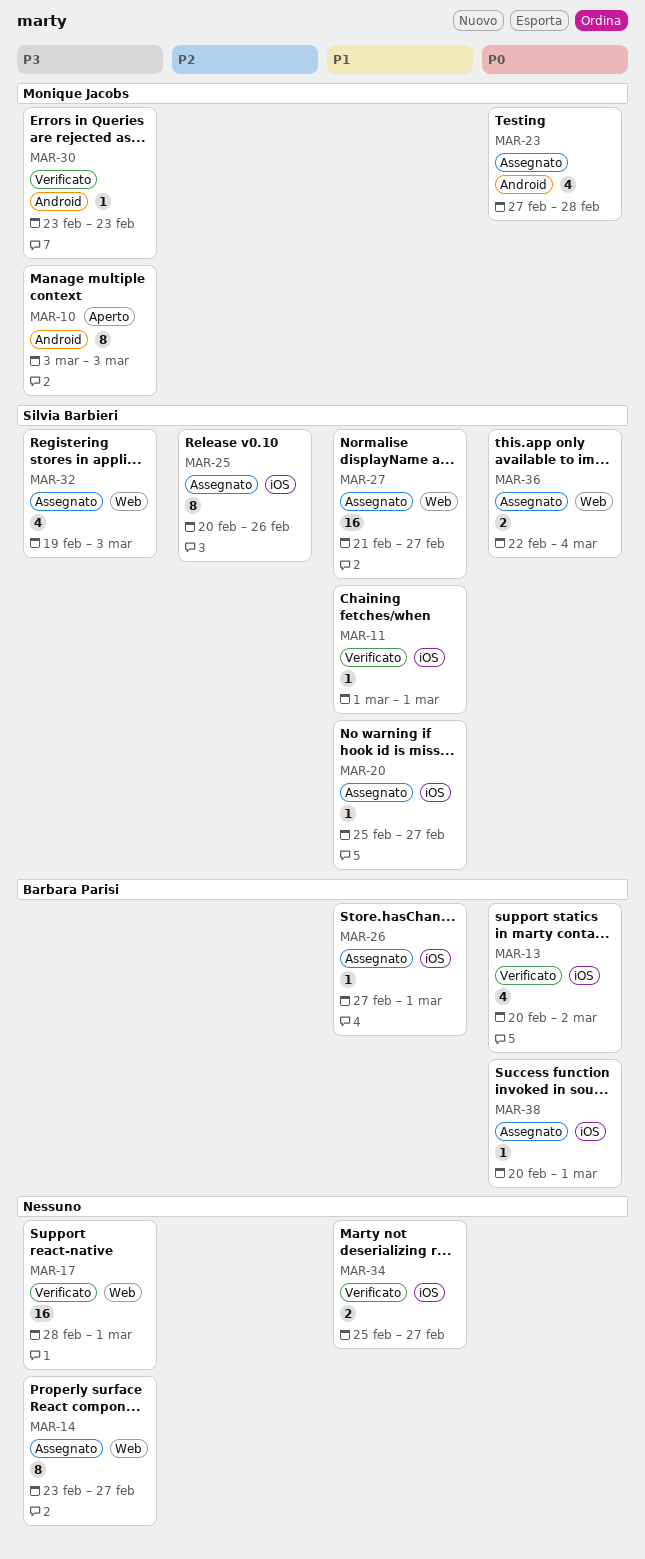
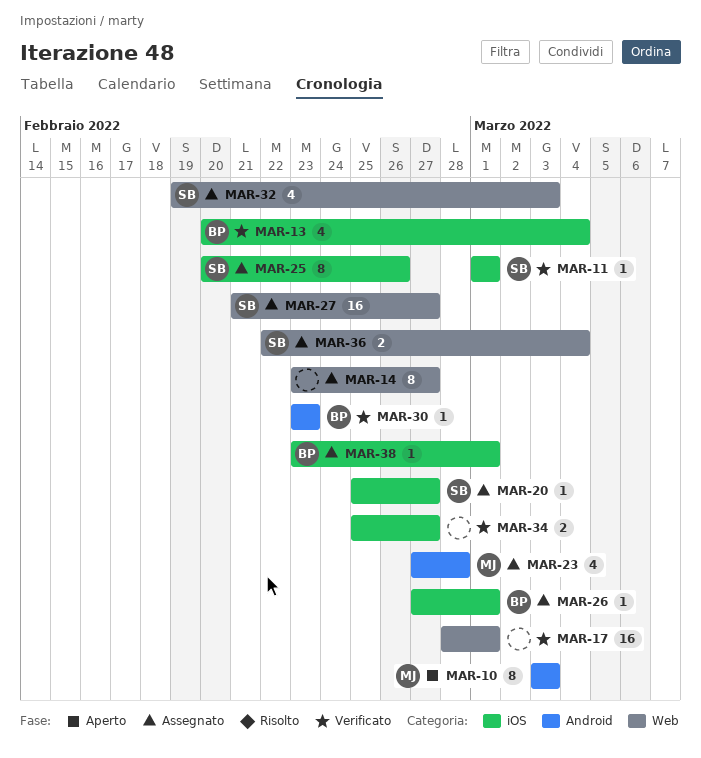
MAR-13, due: Mar 2 -> Mar 4
MAR-30, owner: Monique Jacobs -> Barbara Parisi
MAR-38, start: Feb 20 -> Feb 23

